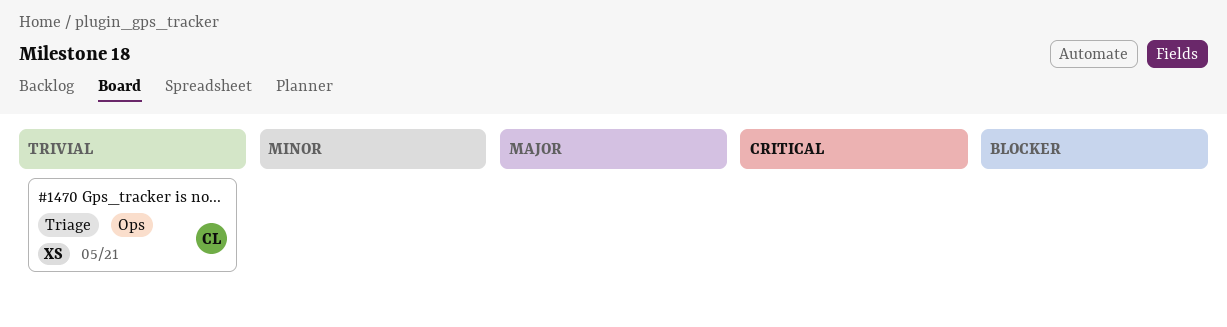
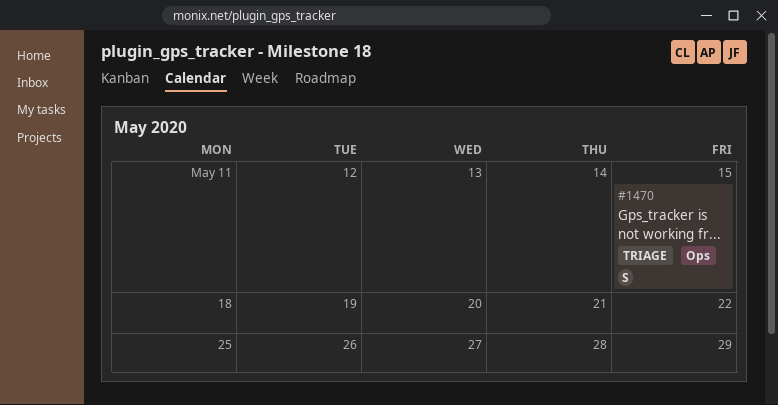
#1470, estimate: XS -> S
#1470, due: May 21 -> May 15

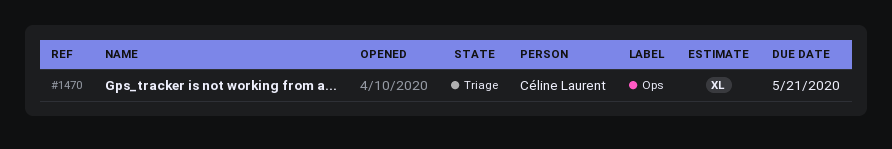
#1470, estimate: S -> XL
#1470, due: May 15 -> May 21

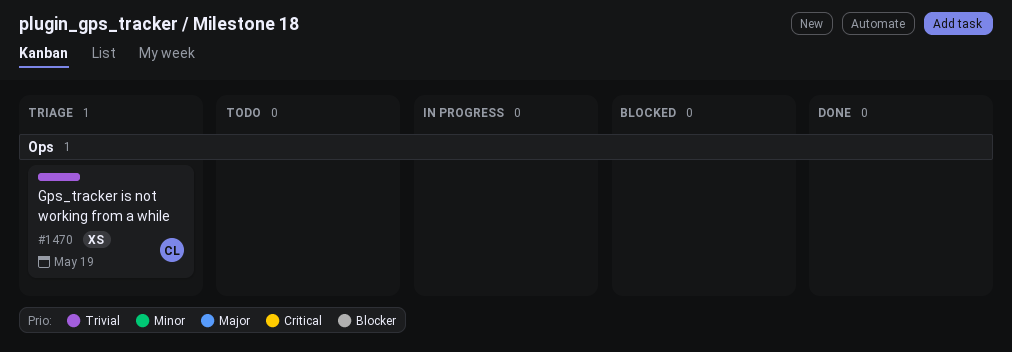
#1470, estimate: XL -> XS
#1470, due: May 21 -> May 19

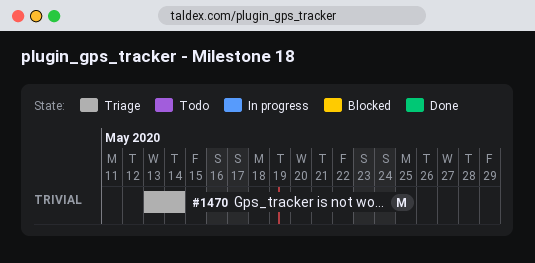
#1470, estimate: XS -> M
#1470, due: May 19 -> May 14

